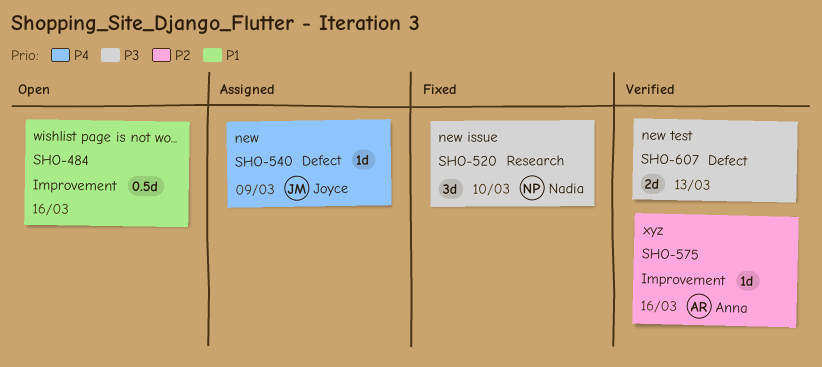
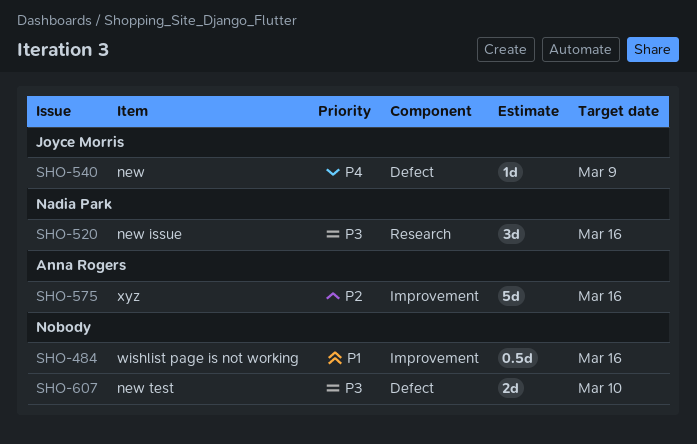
SHO-520, due: Mar 10 -> Mar 16
SHO-575, estimate: 1d -> 5d
SHO-607, due: Mar 13 -> Mar 10

